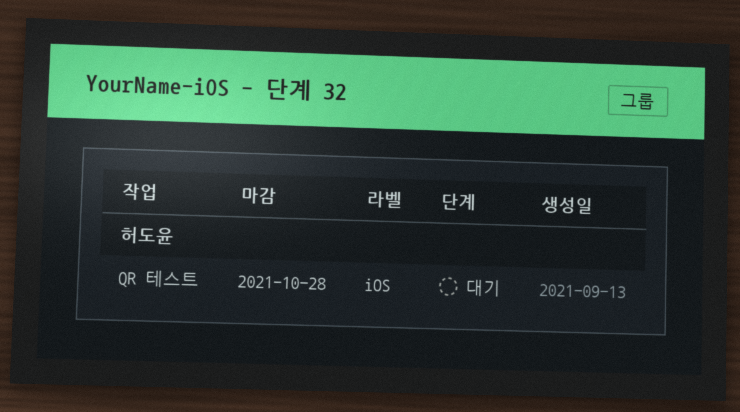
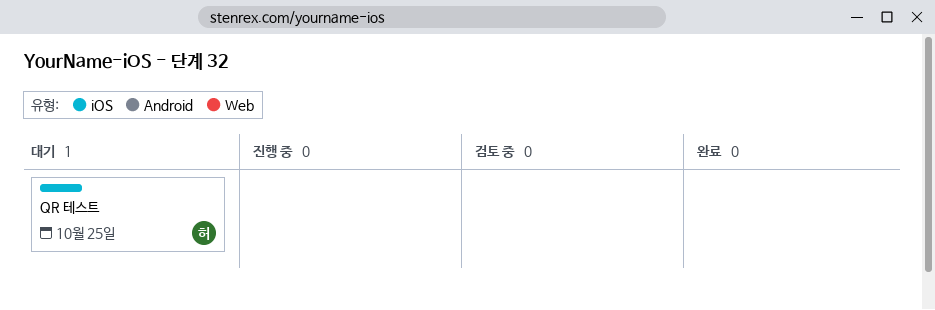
QR 테스트, due: Oct 28 -> Oct 25

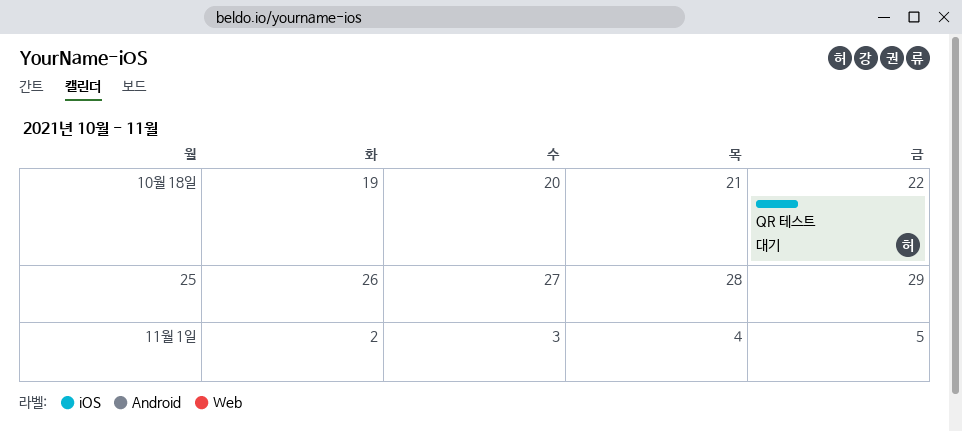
QR 테스트, due: Oct 25 -> Oct 22

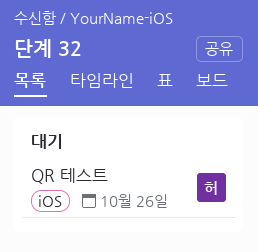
QR 테스트, due: Oct 22 -> Oct 26

